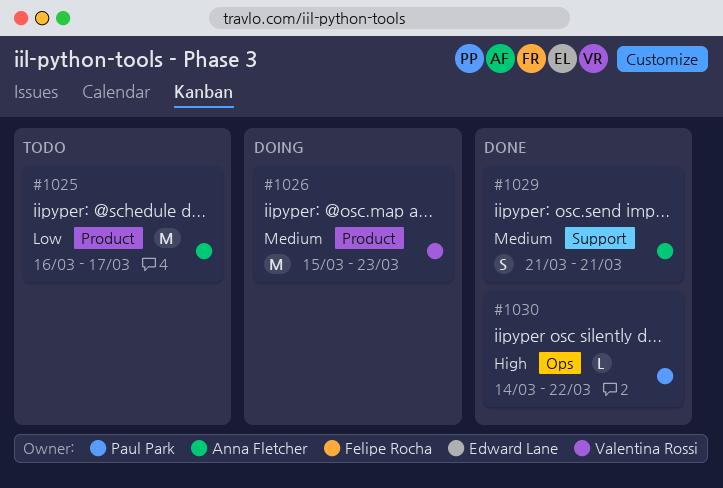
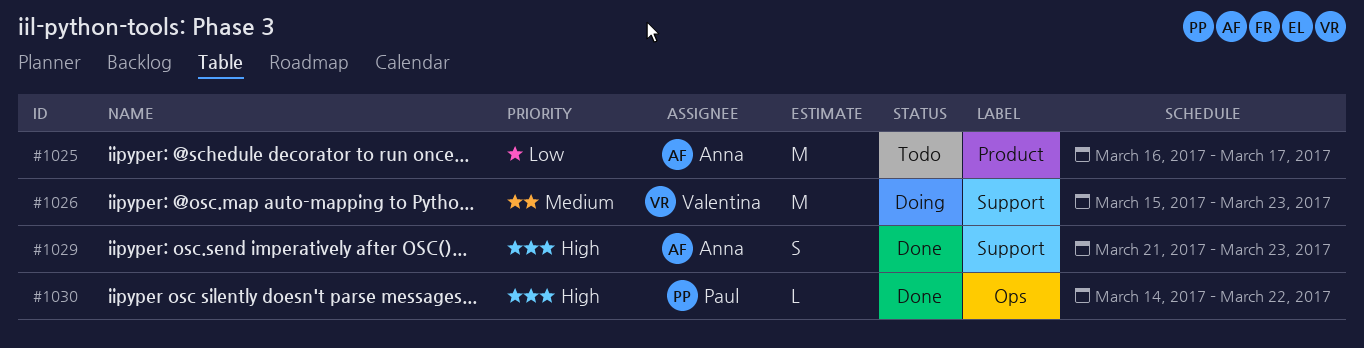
#1026, label: Product -> Support
#1029, priority: Medium -> High
#1029, due: Mar 21 -> Mar 23

